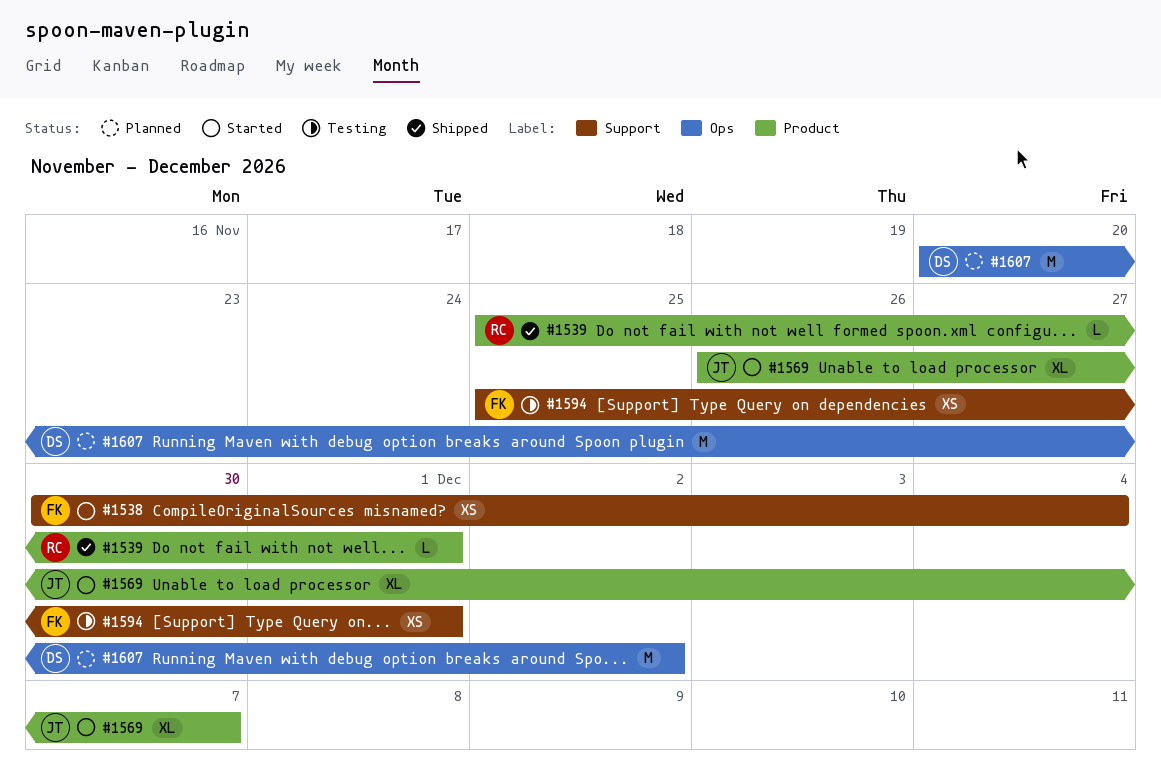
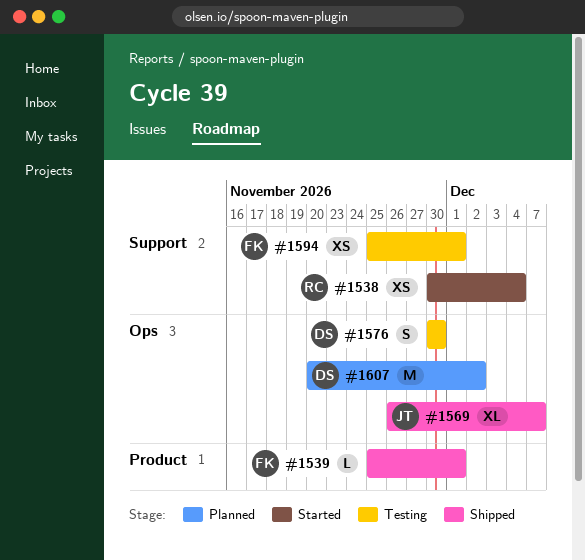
#1538, owner: FK -> RC
#1539, owner: RC -> FK
#1569, status: Started -> Shipped
#1569, label: Product -> Ops
#1576: none -> present

